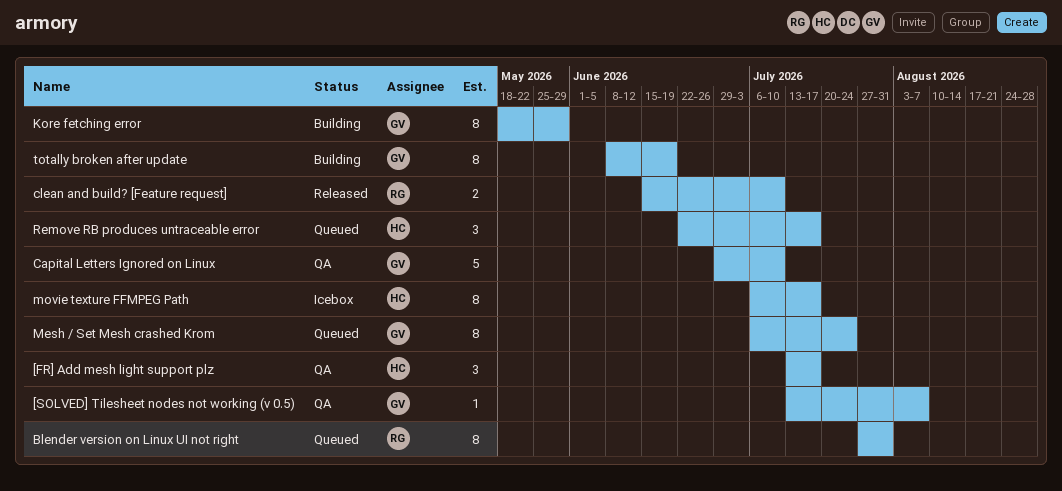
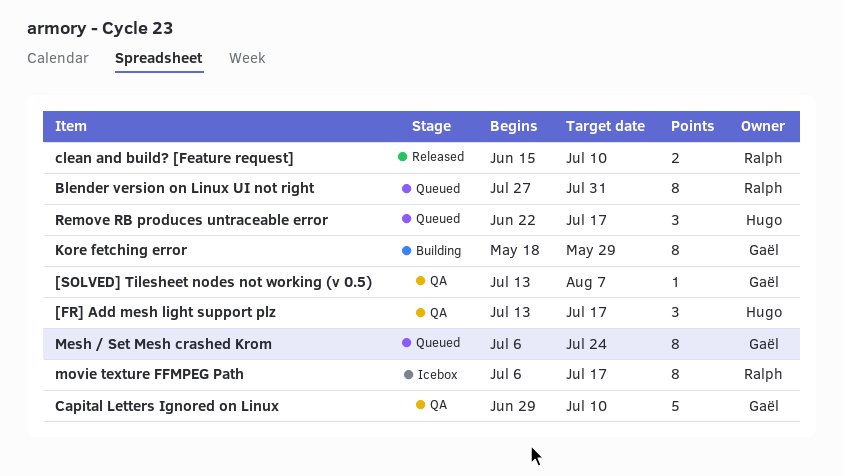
movie texture FFMPEG Path, owner: Hugo -> Ralph
totally broken after update: present -> none

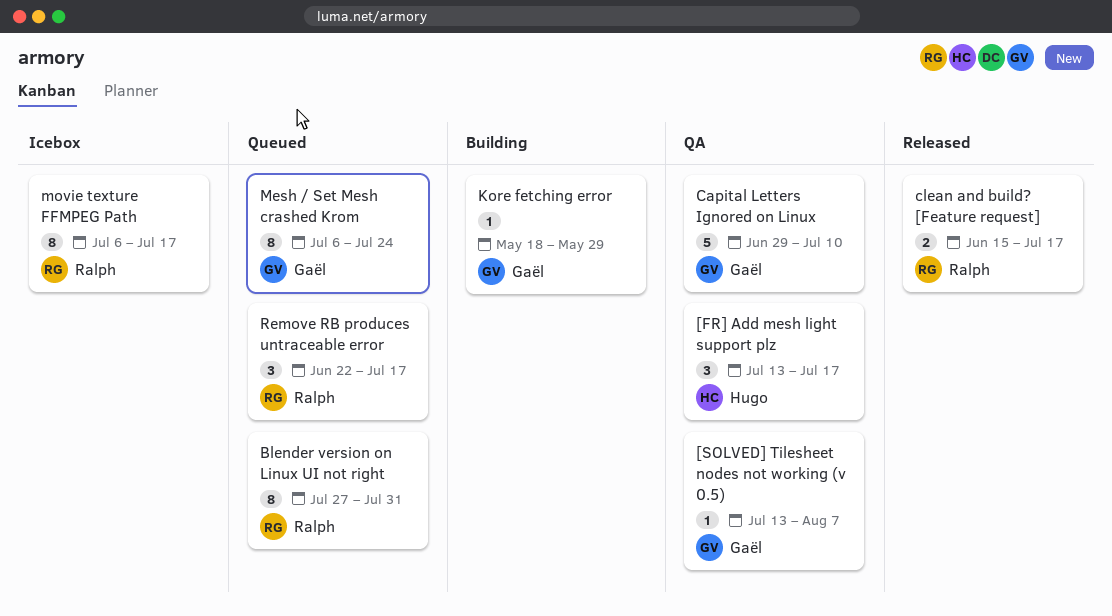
clean and build? [Feature request], due: Jul 10 -> Jul 17
Kore fetching error, estimate: 8 -> 1
Remove RB produces untraceable error, owner: Hugo -> Ralph

